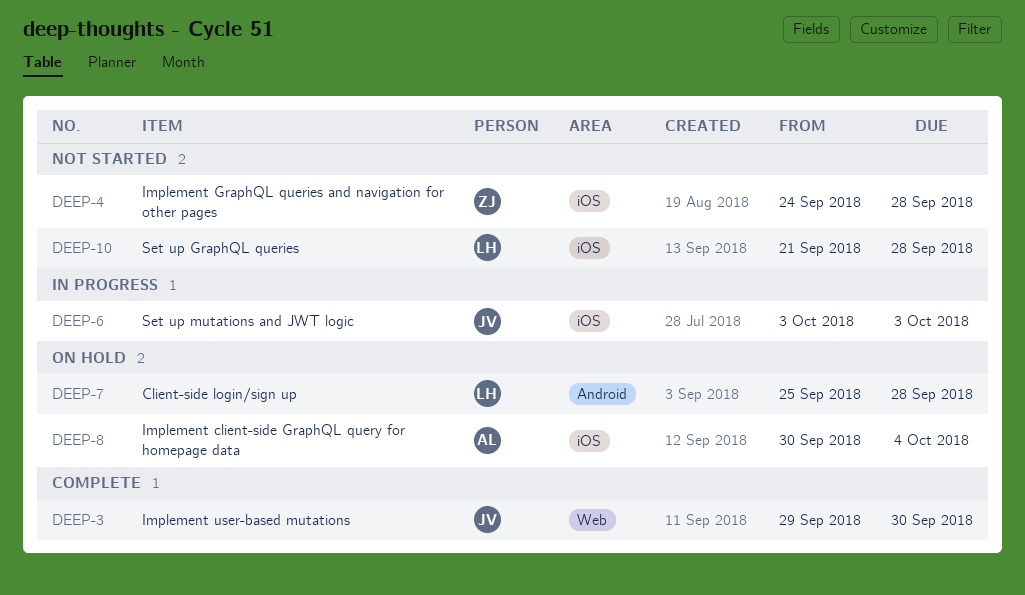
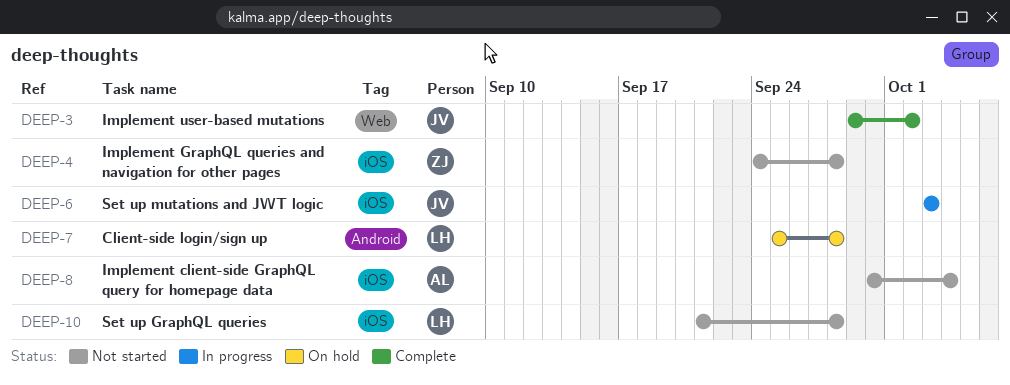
DEEP-3, due: Sep 30 -> Oct 2
DEEP-8, status: On hold -> Not started

